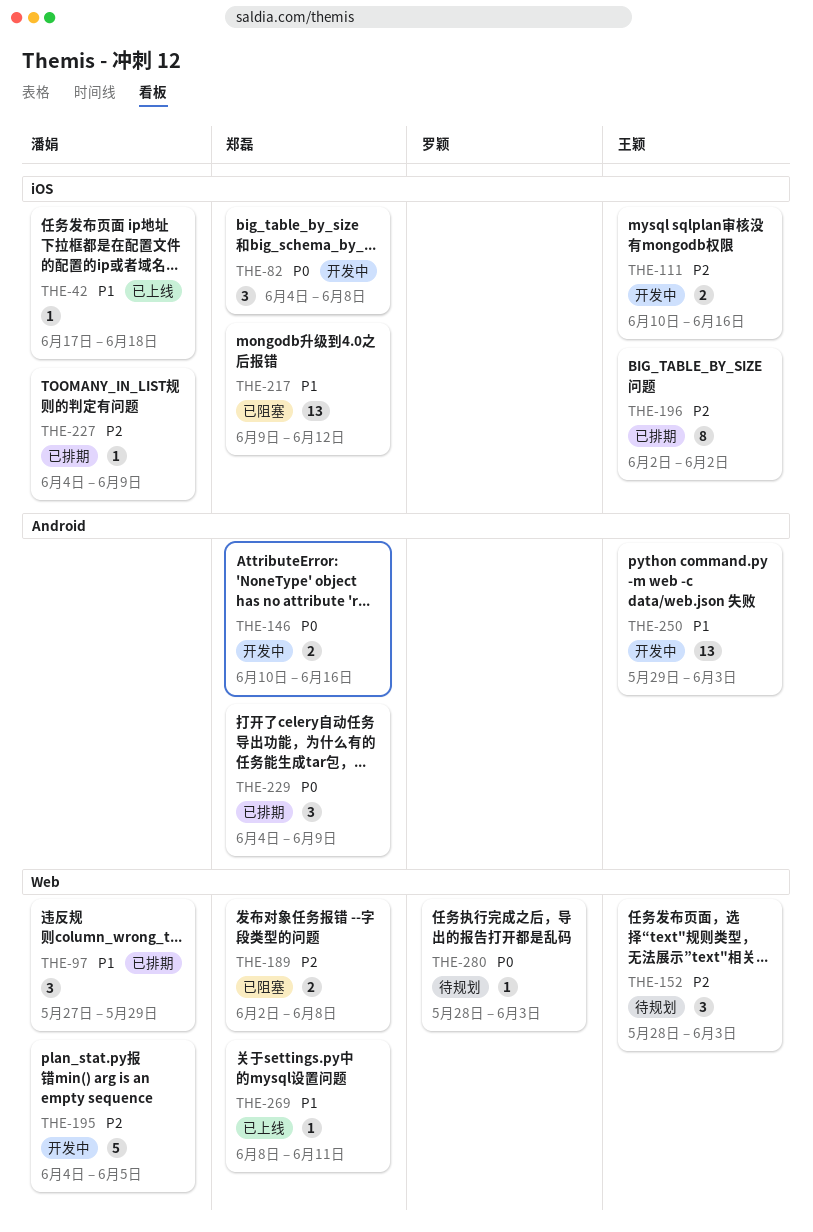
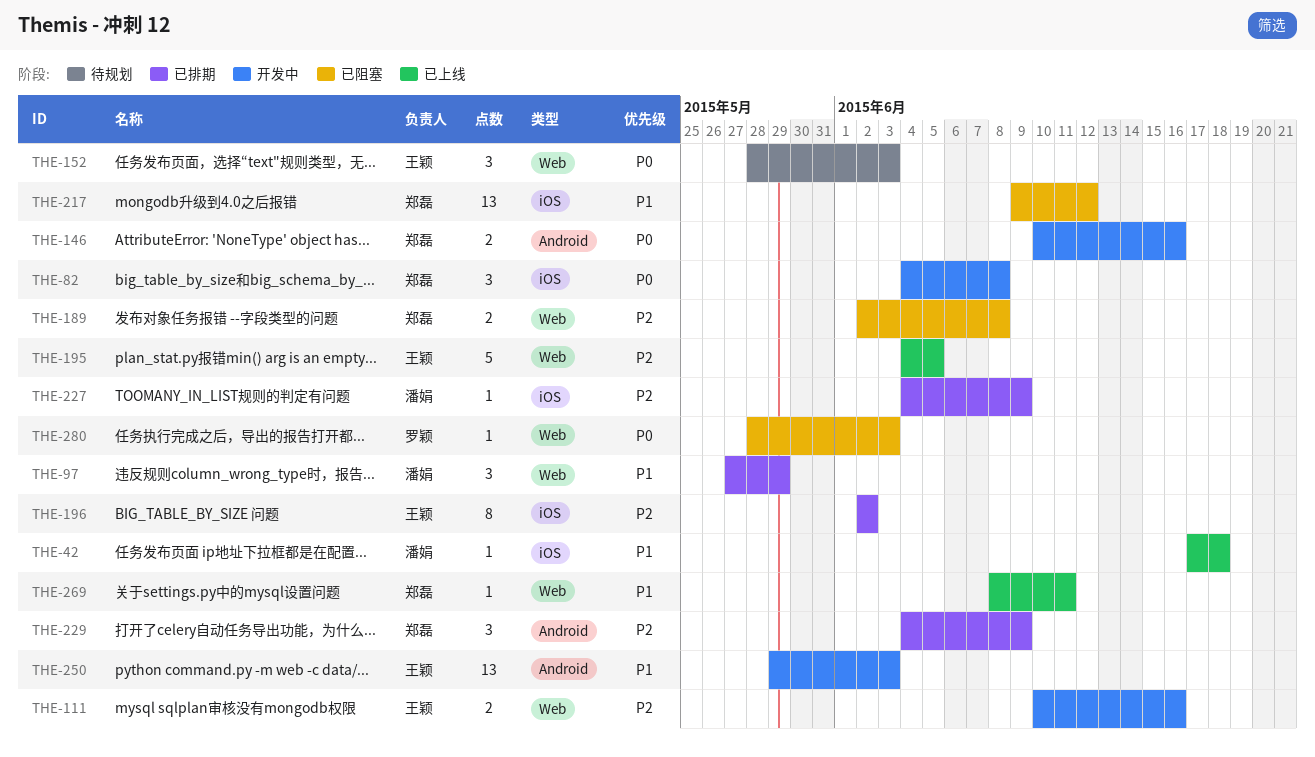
THE-111, label: iOS -> Web
THE-152, priority: P2 -> P0
THE-195, status: 开发中 -> 已上线
THE-195, owner: 潘娟 -> 王颖
THE-229, priority: P0 -> P2
THE-280, status: 待规划 -> 已阻塞

